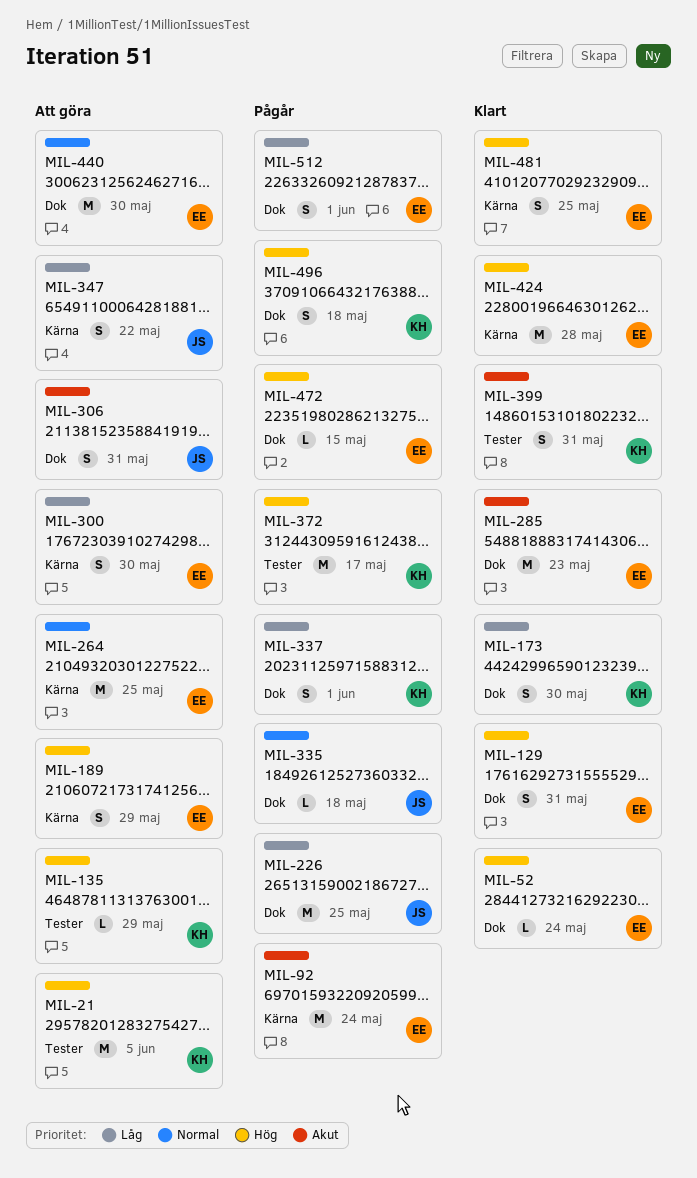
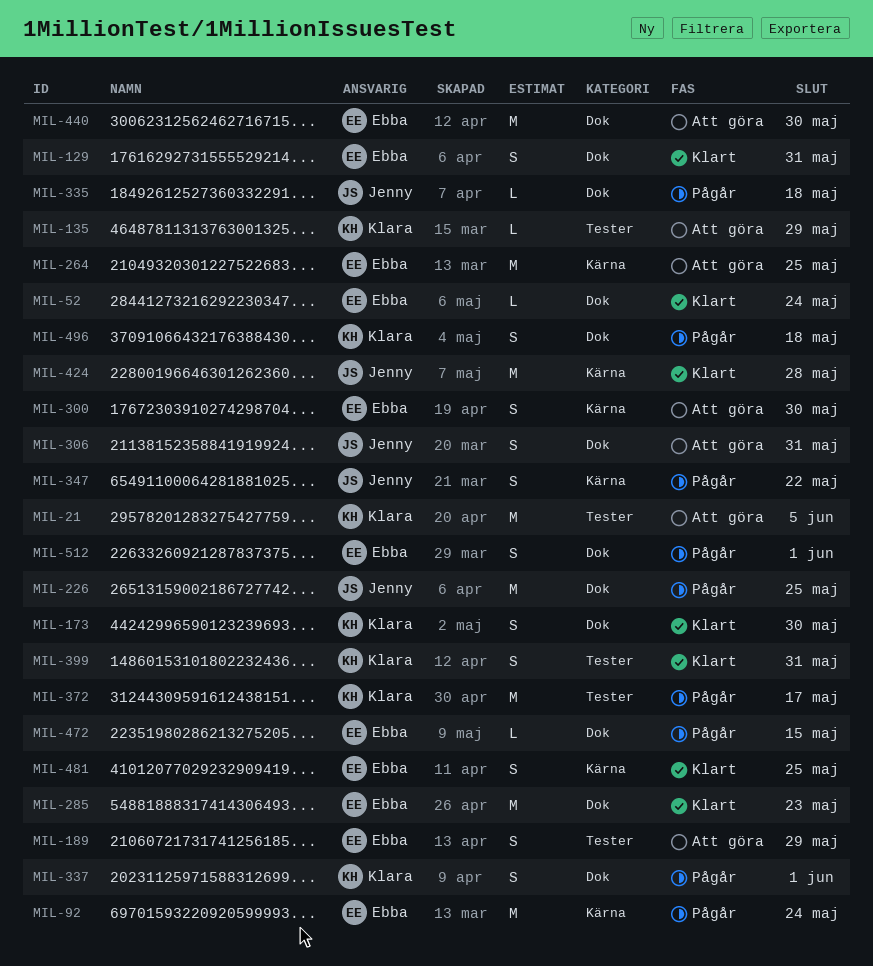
MIL-189, label: Kärna -> Tester
MIL-347, status: Att göra -> Pågår
MIL-424, owner: Ebba -> Jenny

